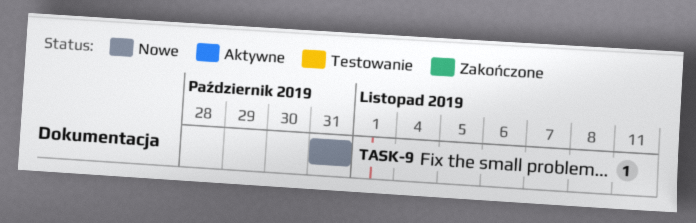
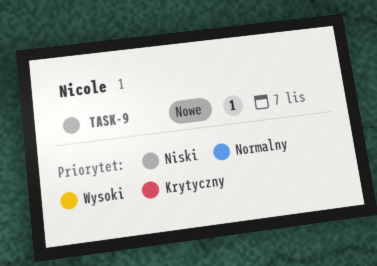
TASK-9, due: Oct 31 -> Nov 7

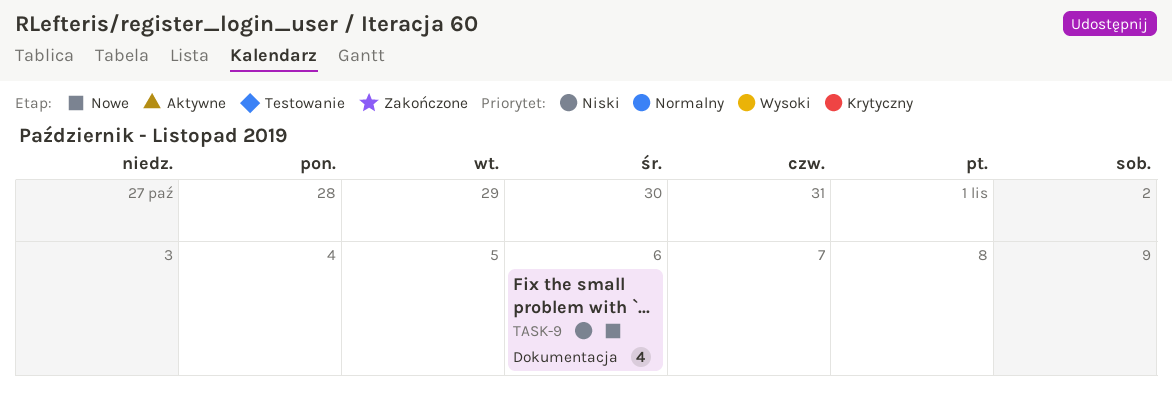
TASK-9, estimate: 1 -> 4
TASK-9, due: Nov 7 -> Nov 6

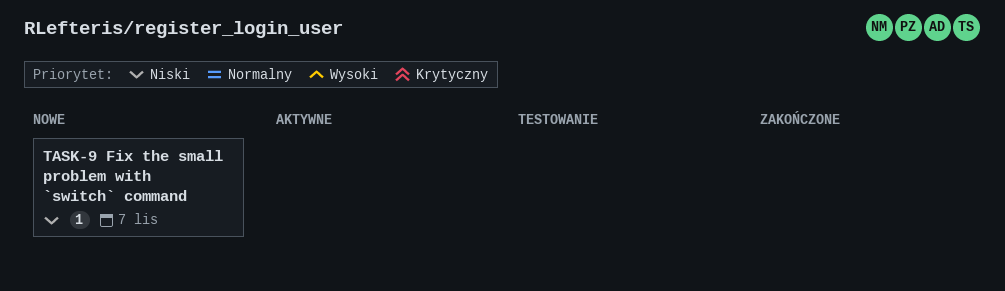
TASK-9, estimate: 4 -> 1
TASK-9, due: Nov 6 -> Nov 7

